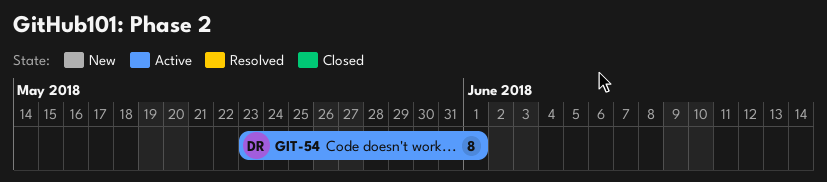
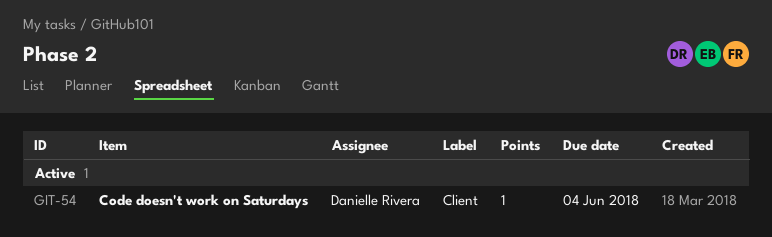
GIT-54, estimate: 8 -> 1
GIT-54, due: Jun 1 -> Jun 4

